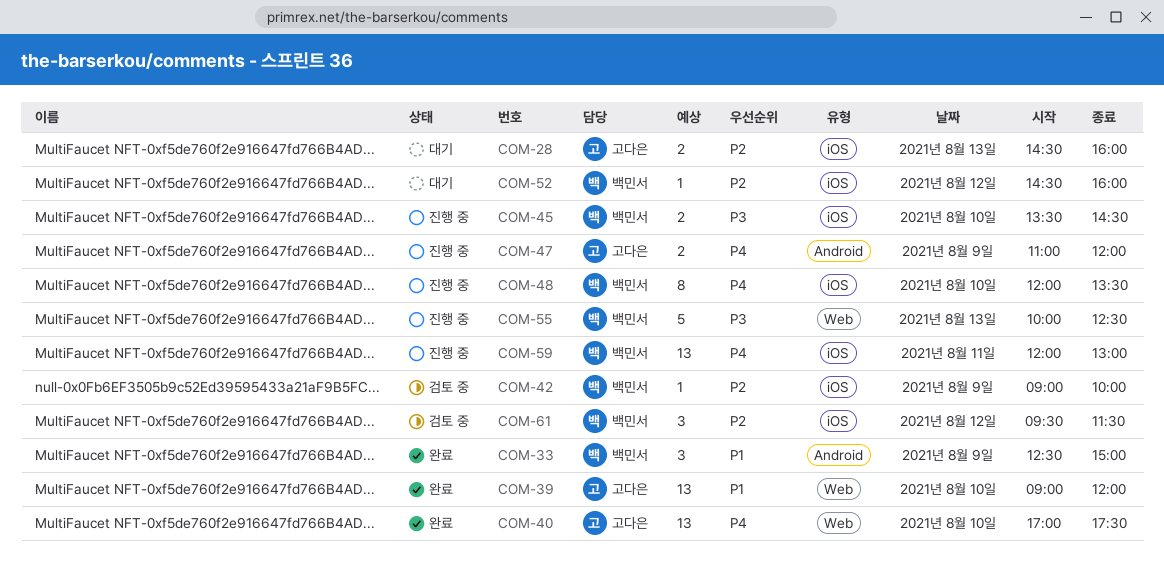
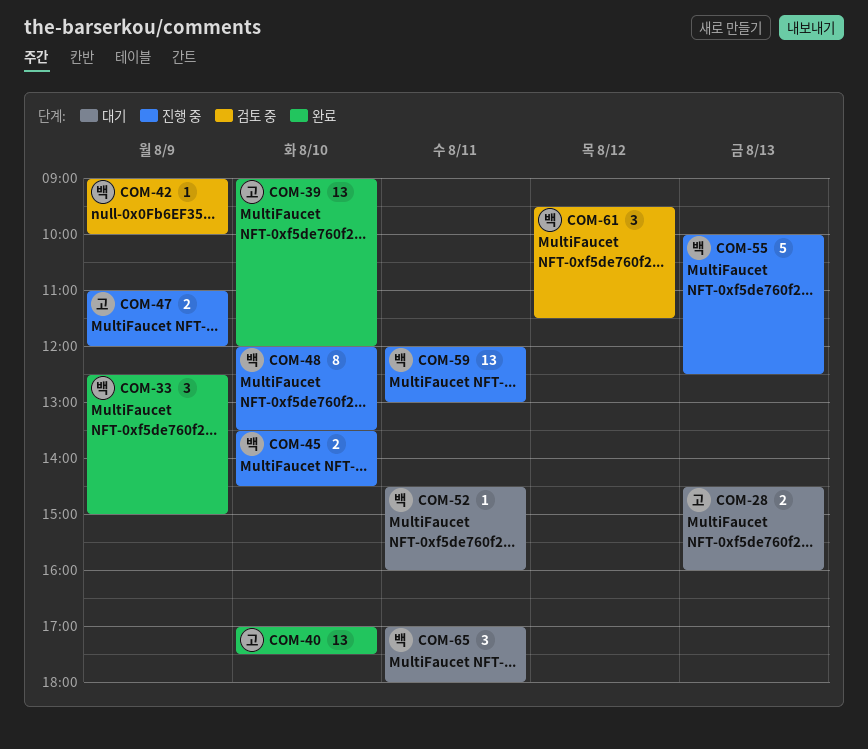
COM-52, day: Aug 12 -> Aug 11
COM-65: none -> present

